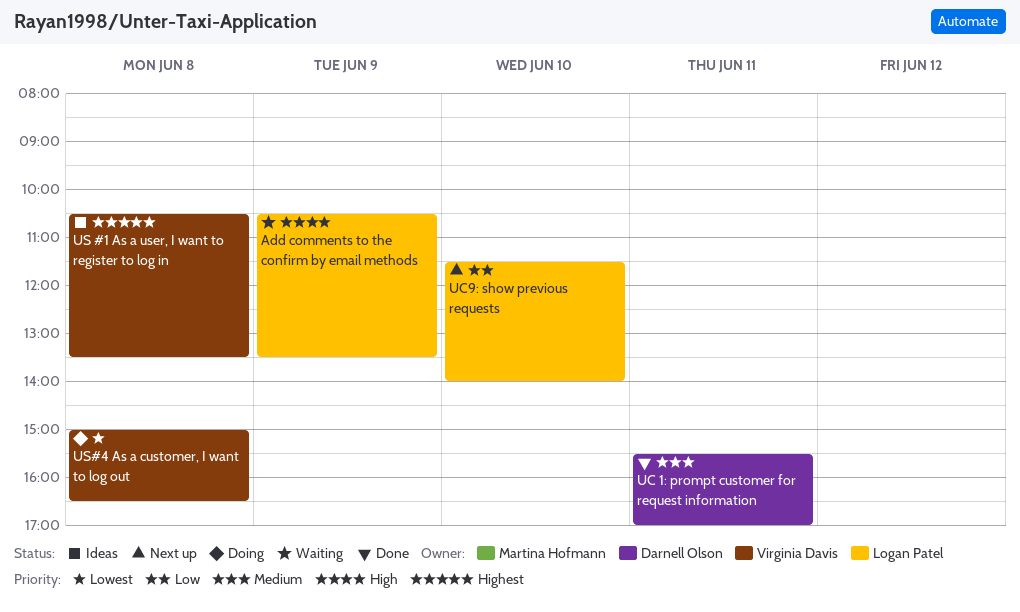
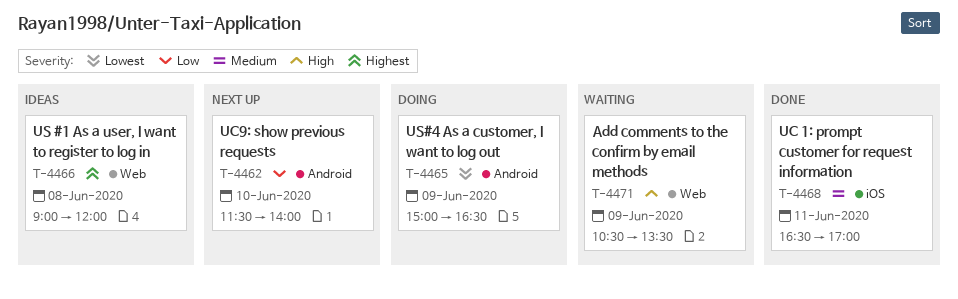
UC 1: prompt customer for request information, begins: 15:30 -> 16:30
US #1 As a user, I want to register to log in, begins: 10:30 -> 09:00
US #1 As a user, I want to register to log in, ends: 13:30 -> 12:00
US#4 As a customer, I want to log out, day: Jun 8 -> Jun 9

